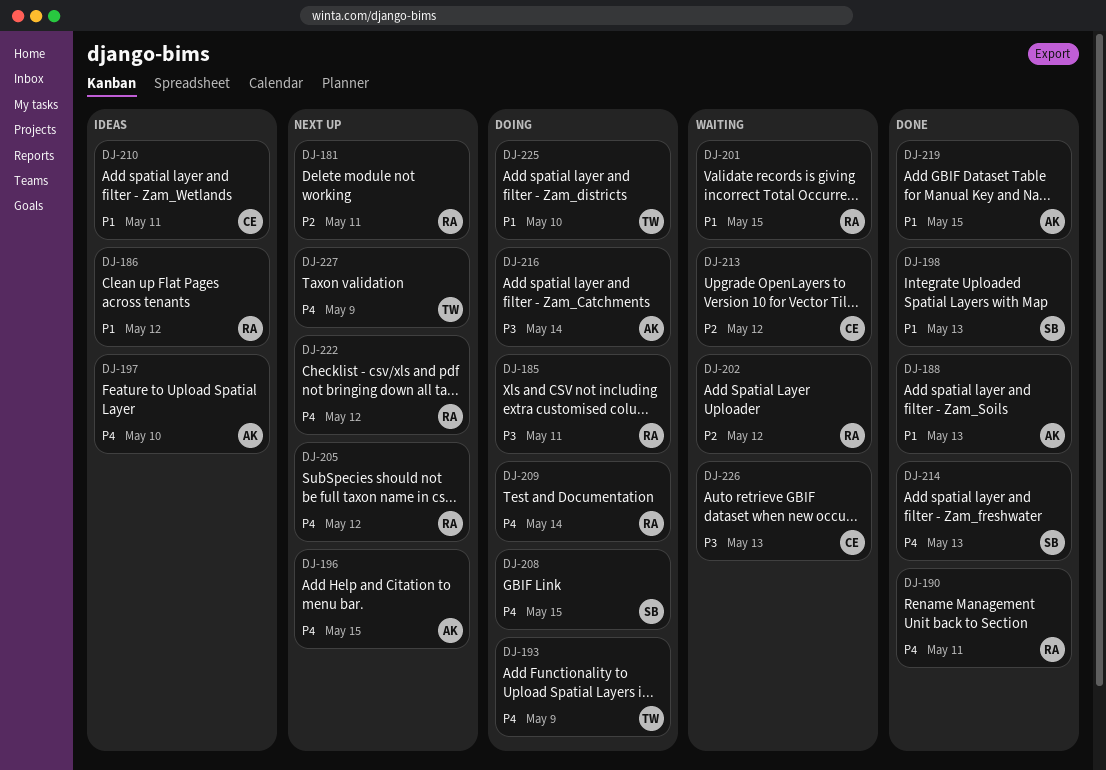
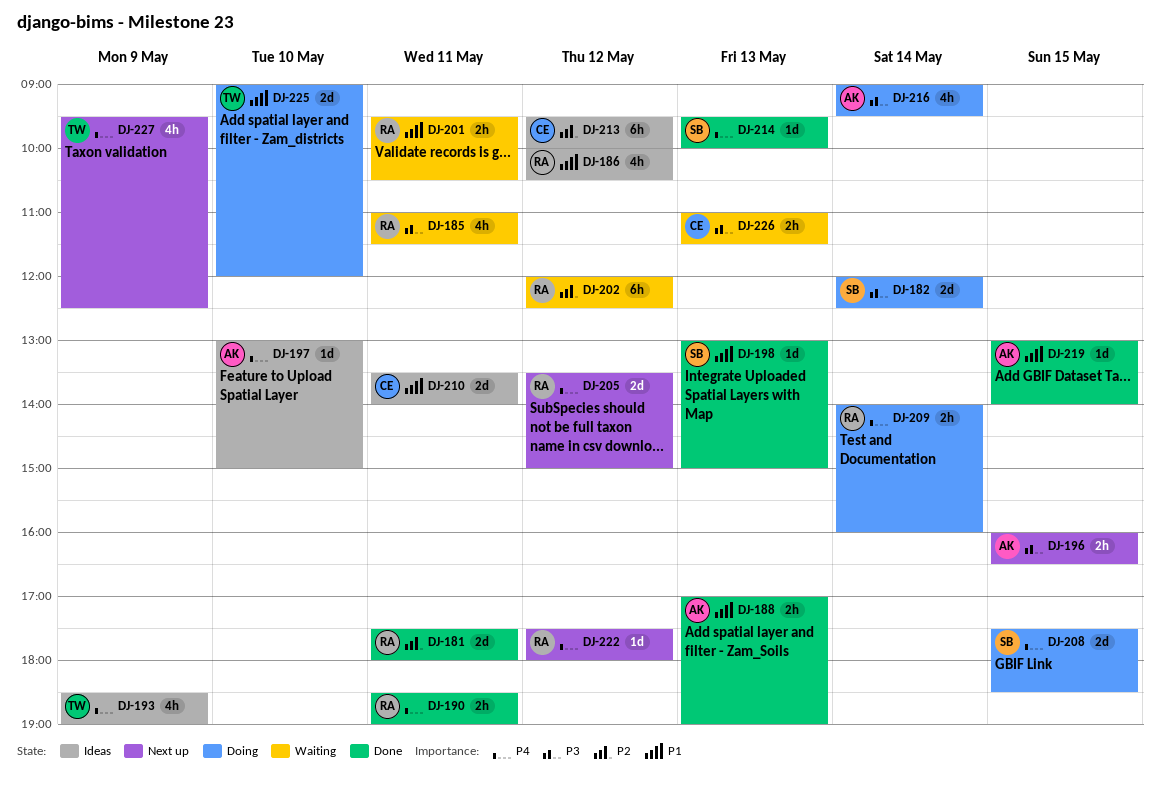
DJ-181, status: Next up -> Done
DJ-182: none -> present
DJ-185, status: Doing -> Waiting
DJ-193, status: Doing -> Ideas
DJ-196, priority: P4 -> P3
DJ-201, day: May 15 -> May 11
DJ-213, status: Waiting -> Ideas

